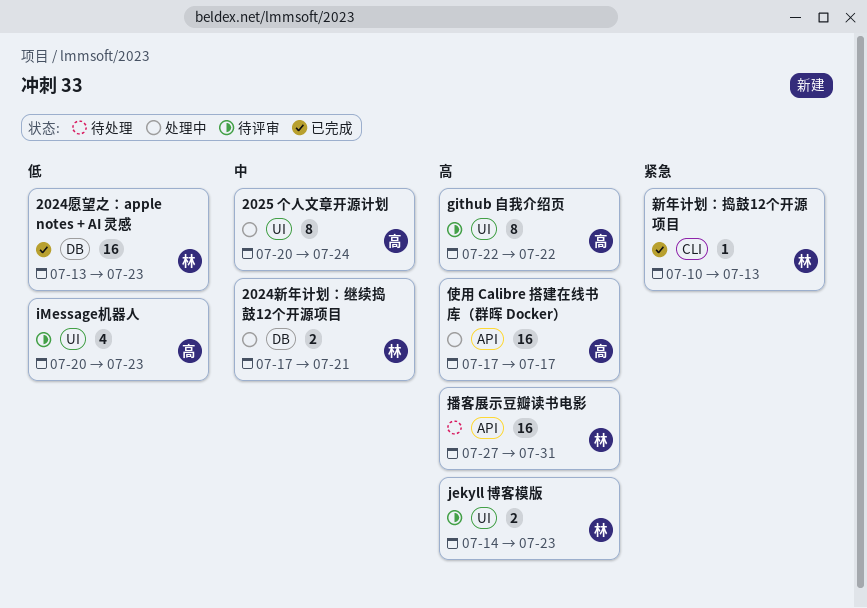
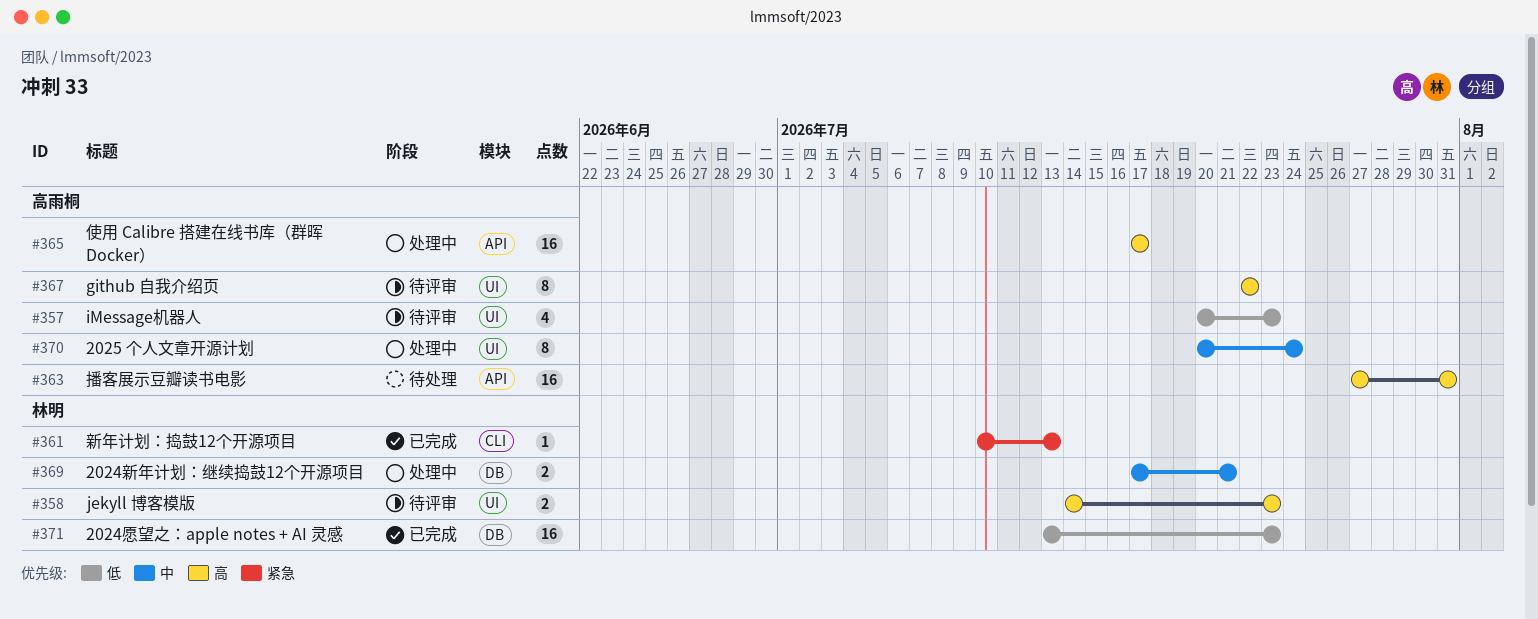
播客展示豆瓣读书电影, owner: 林明 -> 高雨桐

